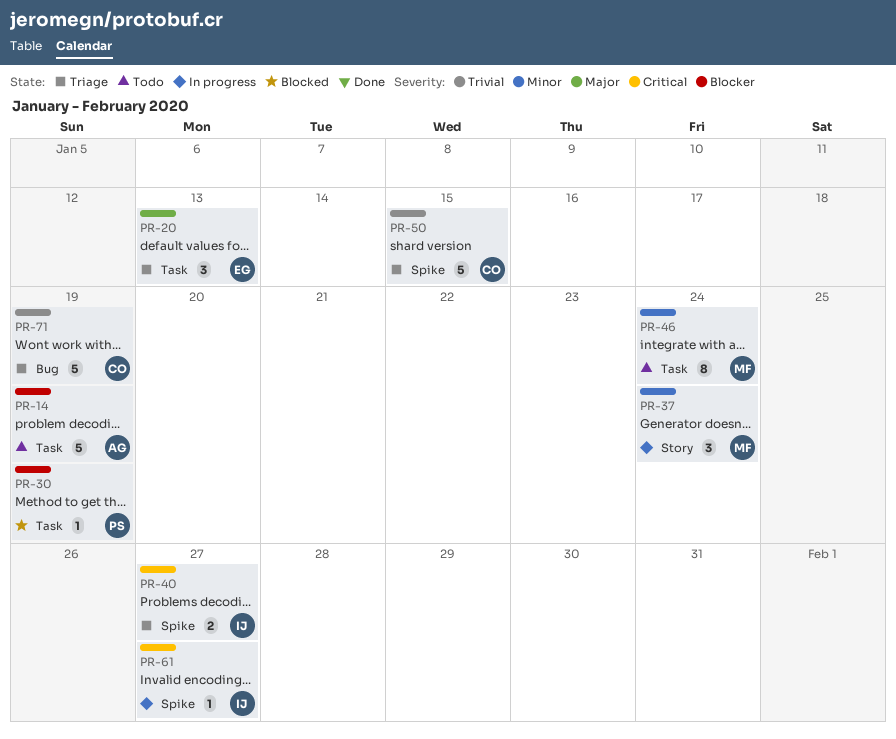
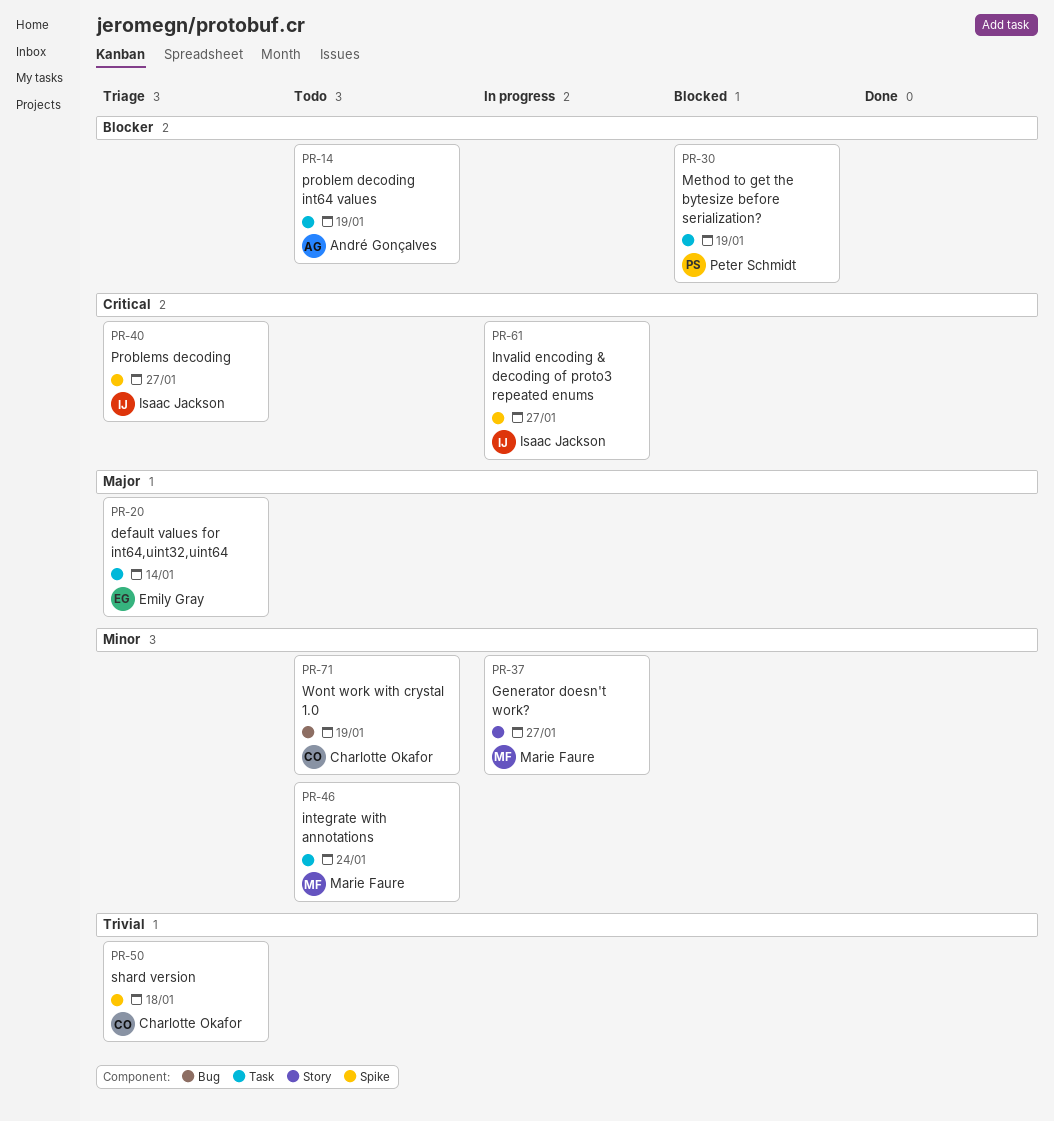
PR-20, due: Jan 13 -> Jan 14
PR-37, due: Jan 24 -> Jan 27
PR-50, due: Jan 15 -> Jan 18
PR-71, status: Triage -> Todo
PR-71, priority: Trivial -> Minor

